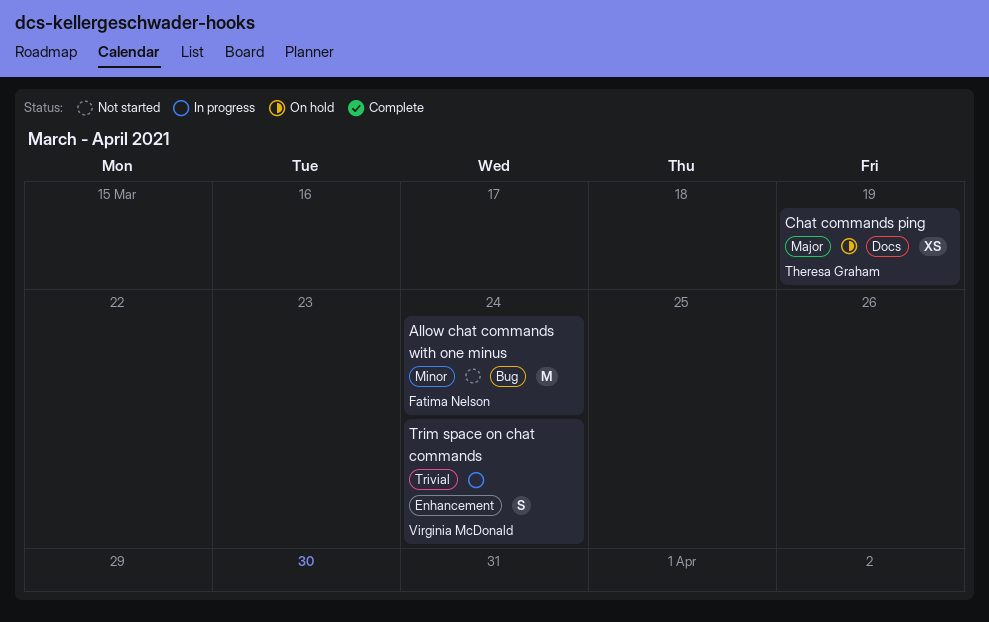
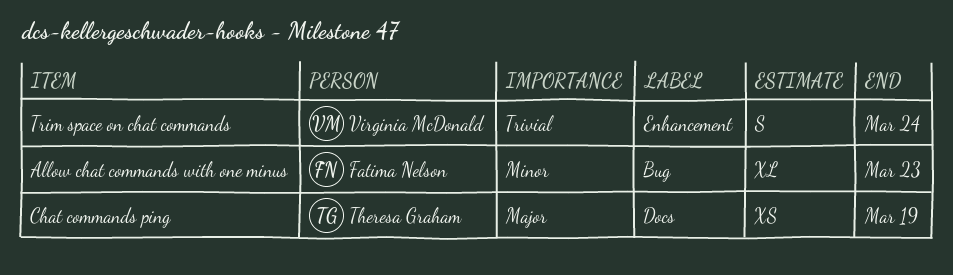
Allow chat commands with one minus, estimate: M -> XL
Allow chat commands with one minus, due: Mar 24 -> Mar 23

